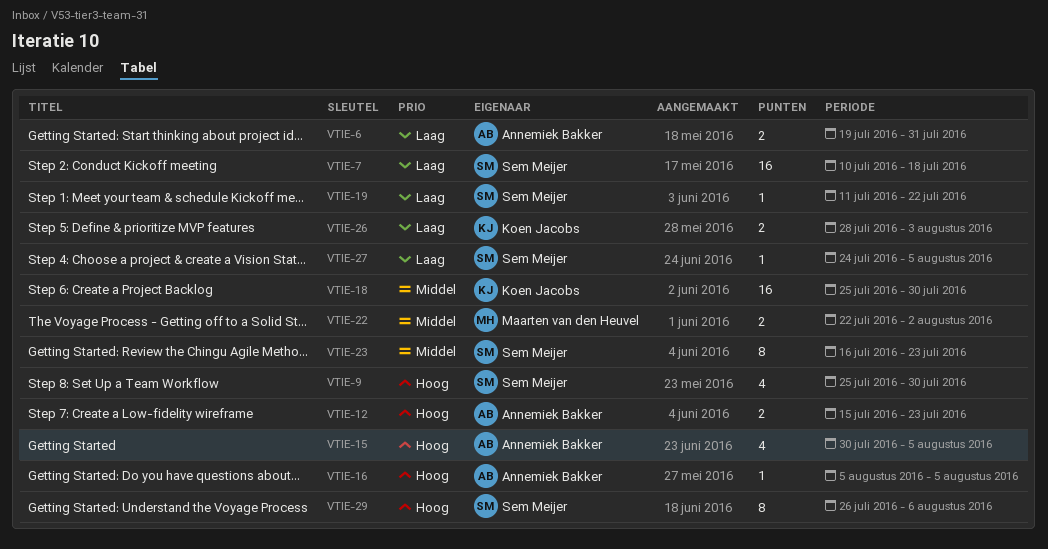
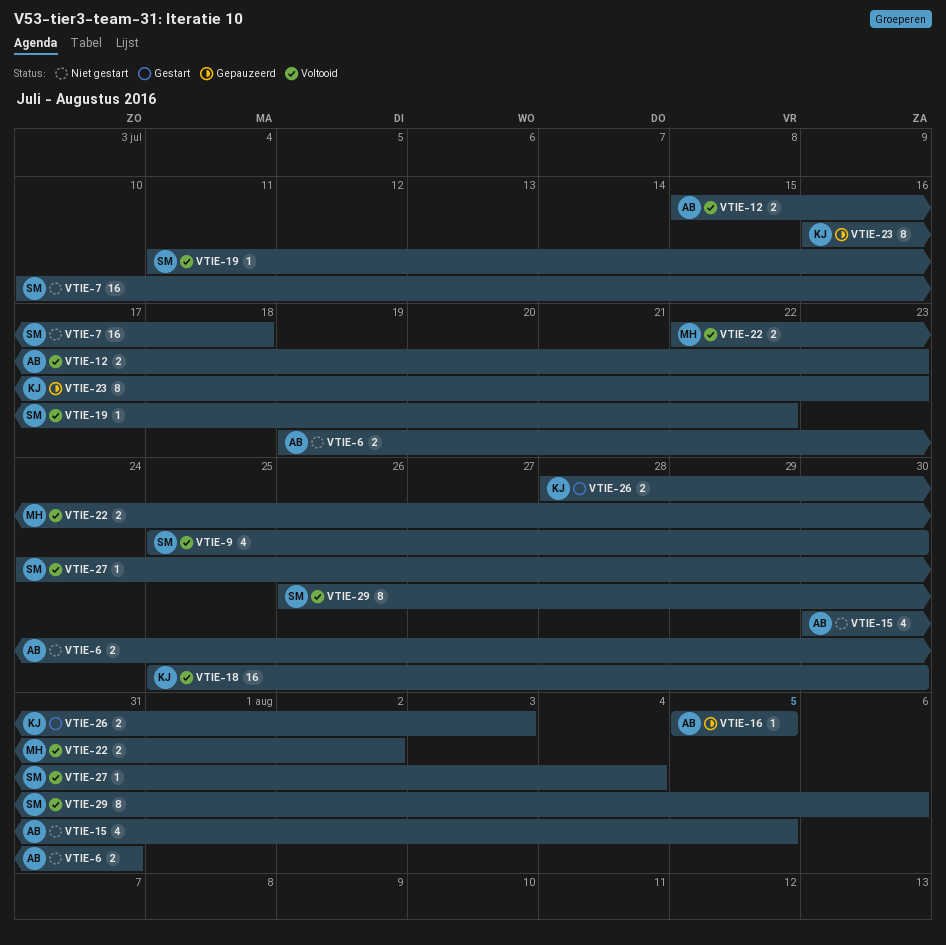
VTIE-23, owner: Sem Meijer -> Koen Jacobs
VTIE-27, due: Aug 5 -> Aug 4

